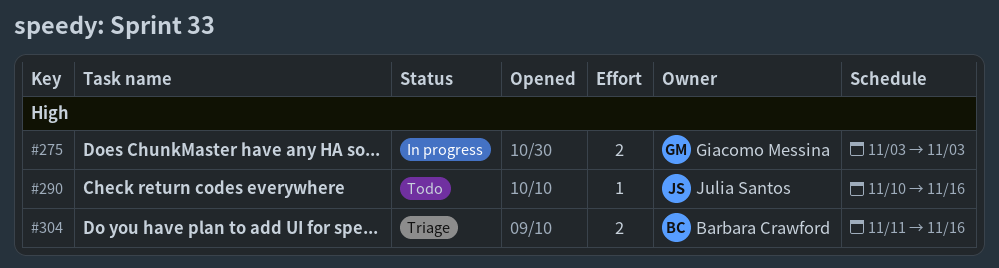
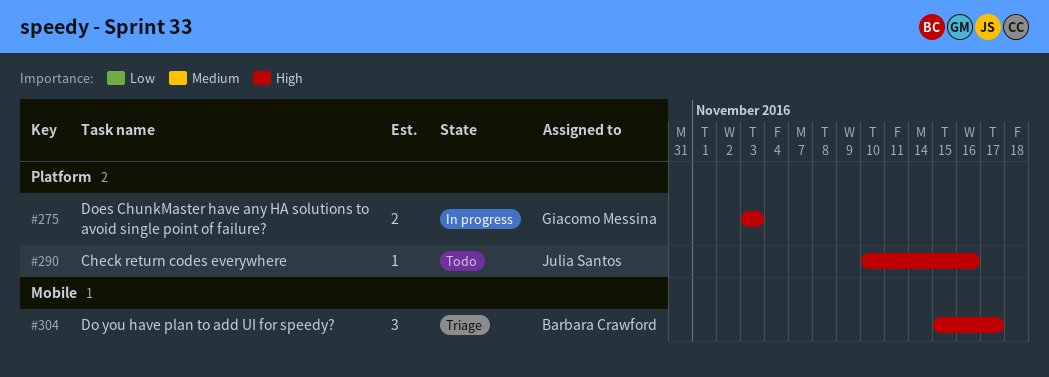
#304, estimate: 2 -> 3
#304, start: Nov 11 -> Nov 15
#304, due: Nov 16 -> Nov 17

